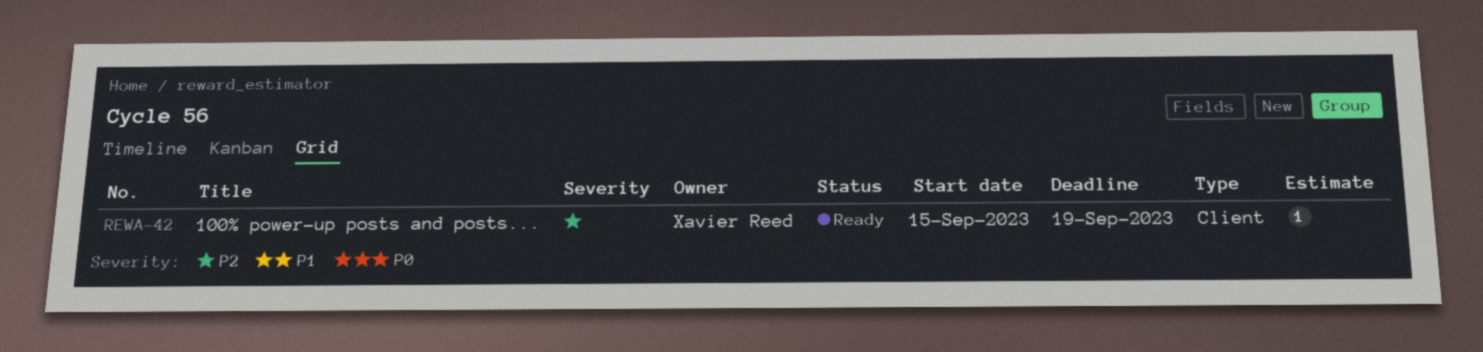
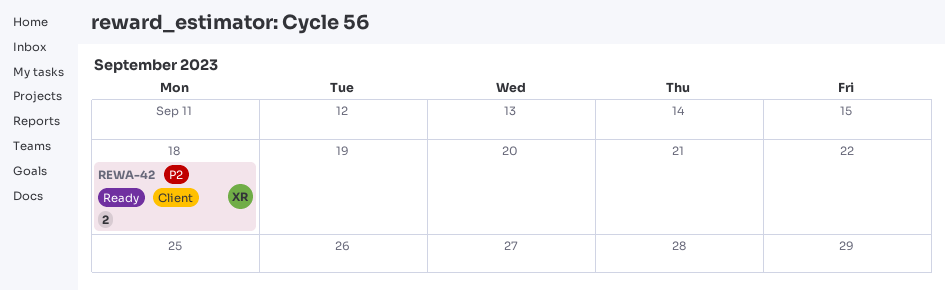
REWA-42, estimate: 1 -> 2
REWA-42, due: Sep 19 -> Sep 18

